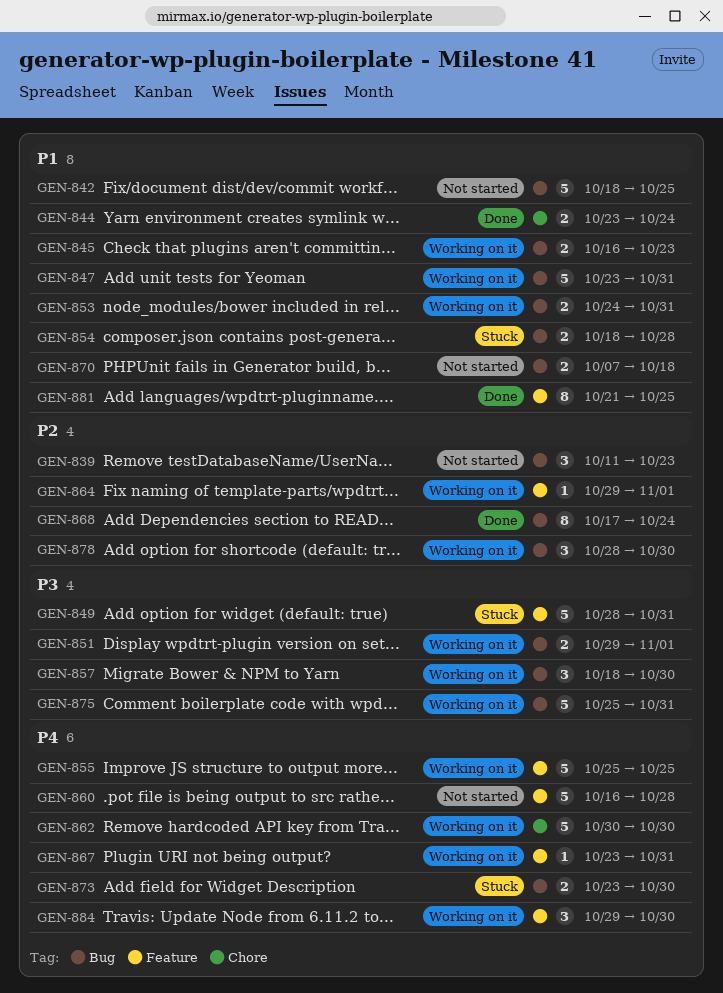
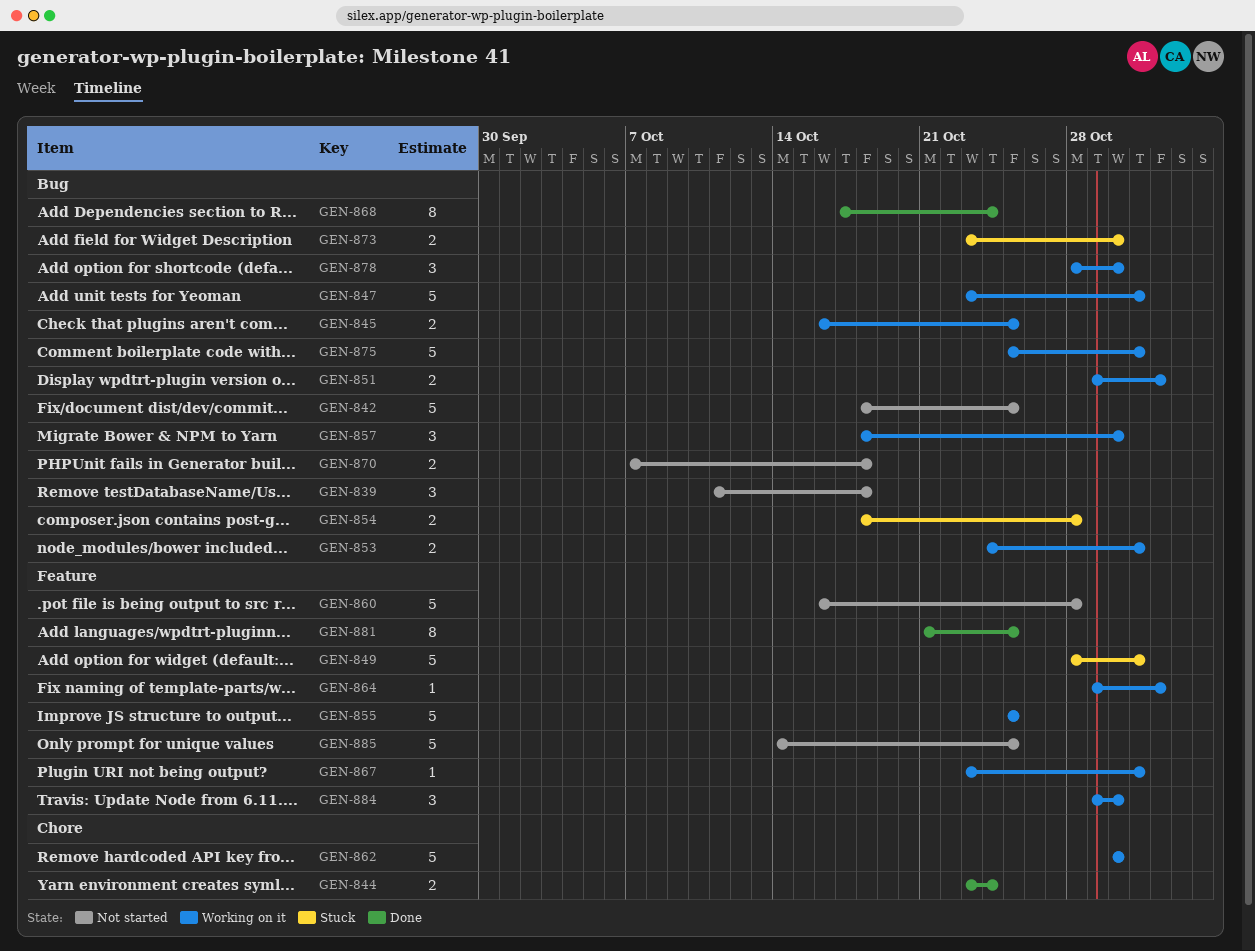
GEN-839, due: Oct 23 -> Oct 18
GEN-845, due: Oct 23 -> Oct 25
GEN-885: none -> present

